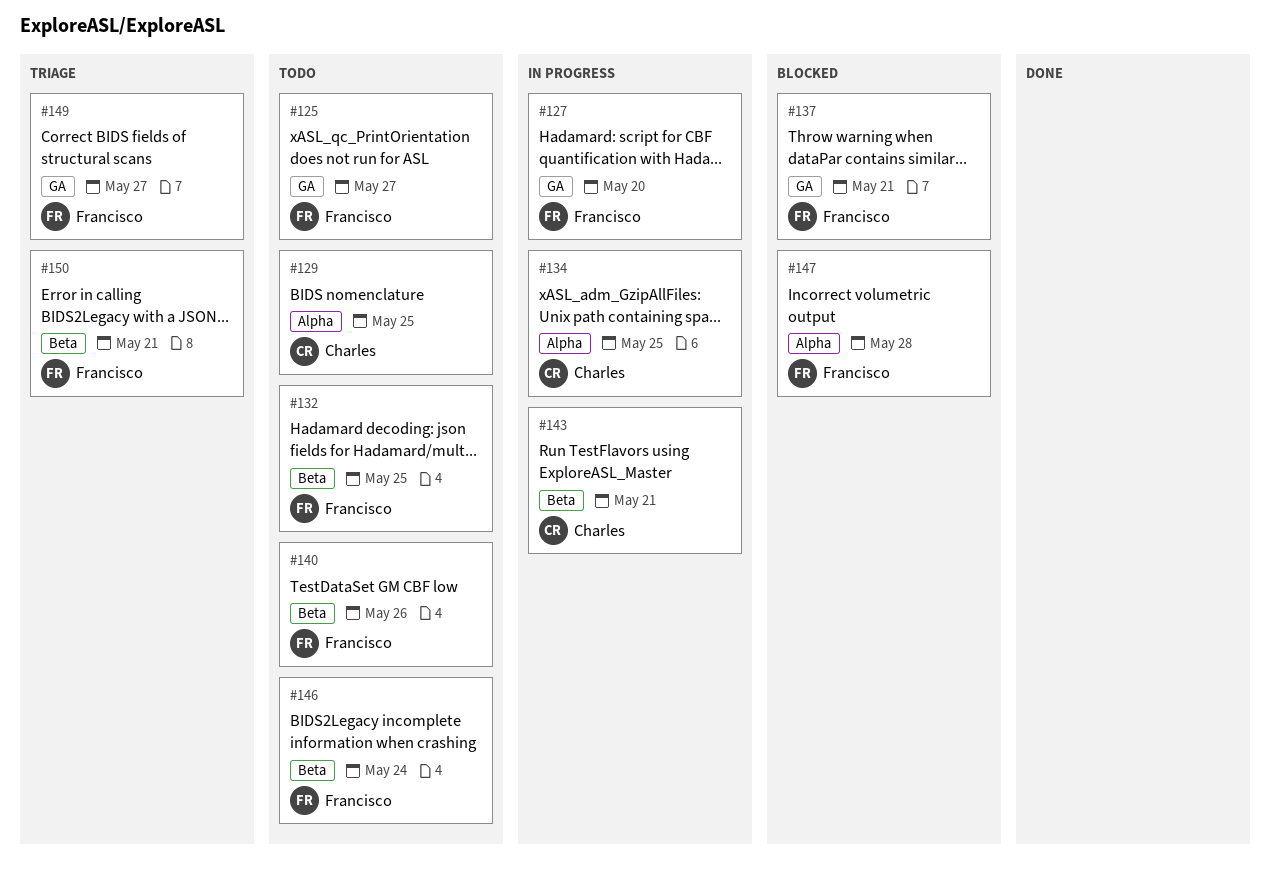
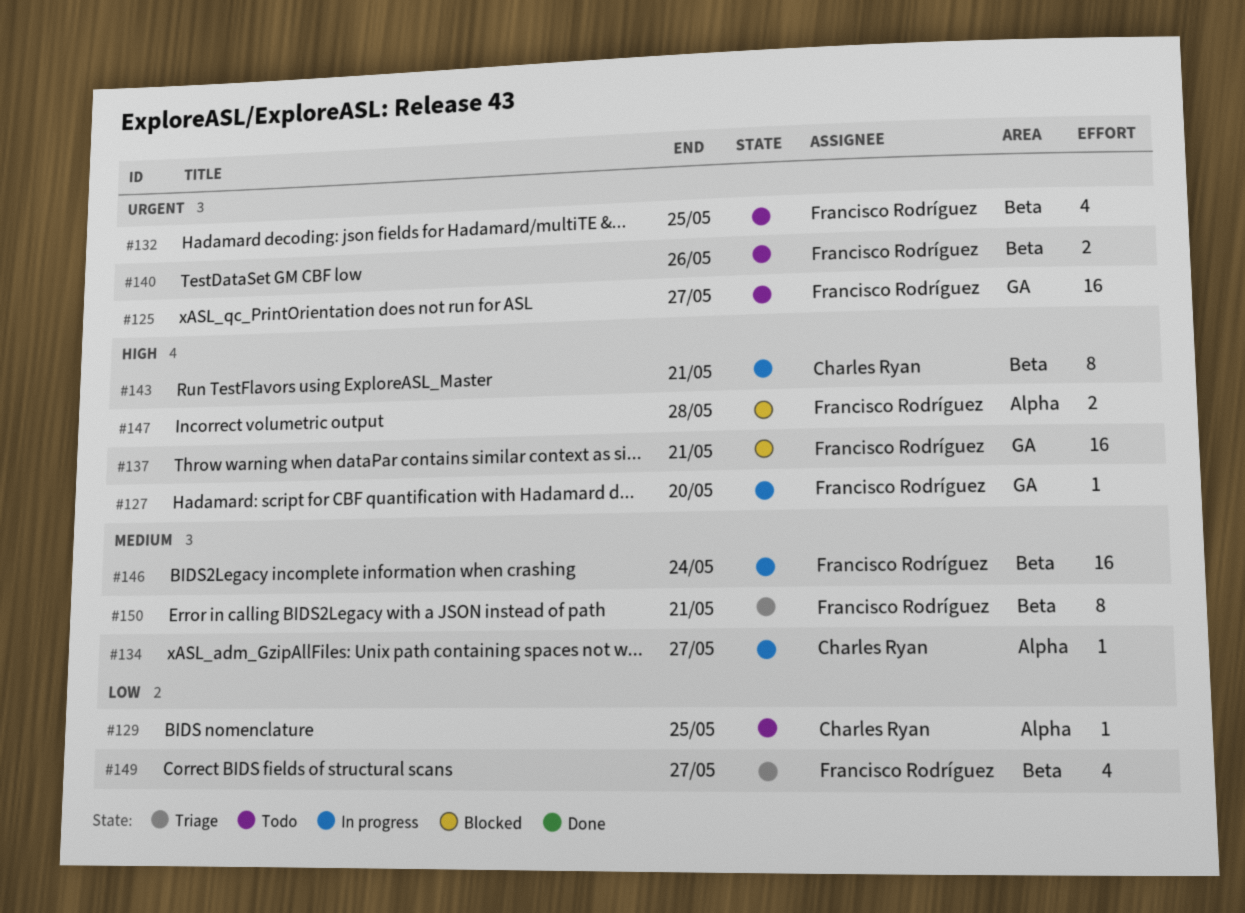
#134, due: May 25 -> May 27
#146, status: Todo -> In progress
#149, label: GA -> Beta

